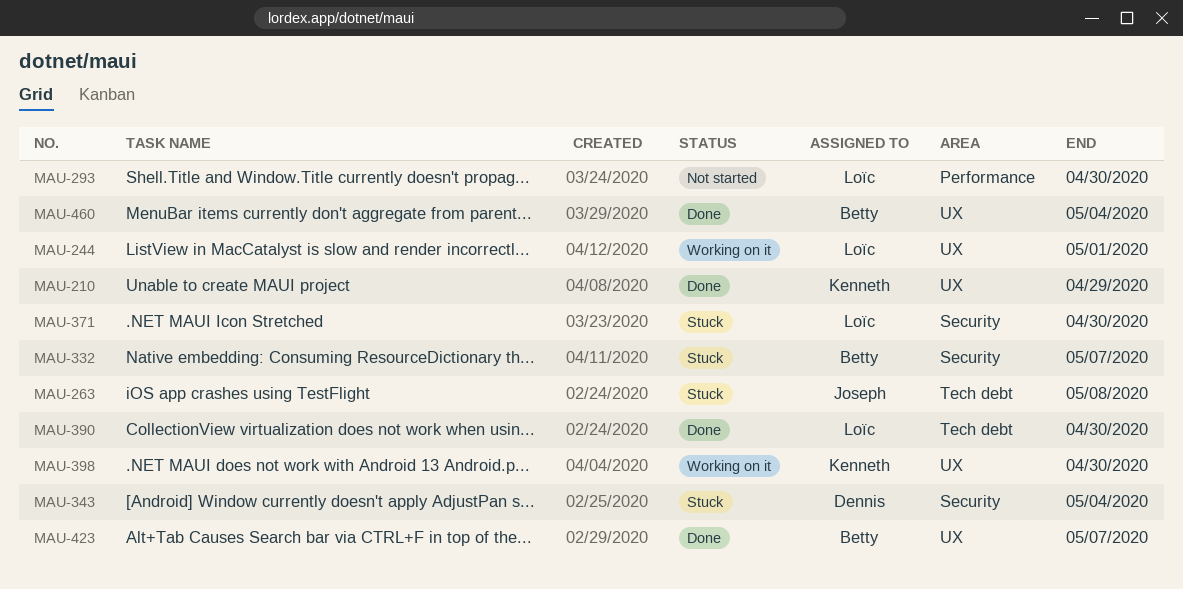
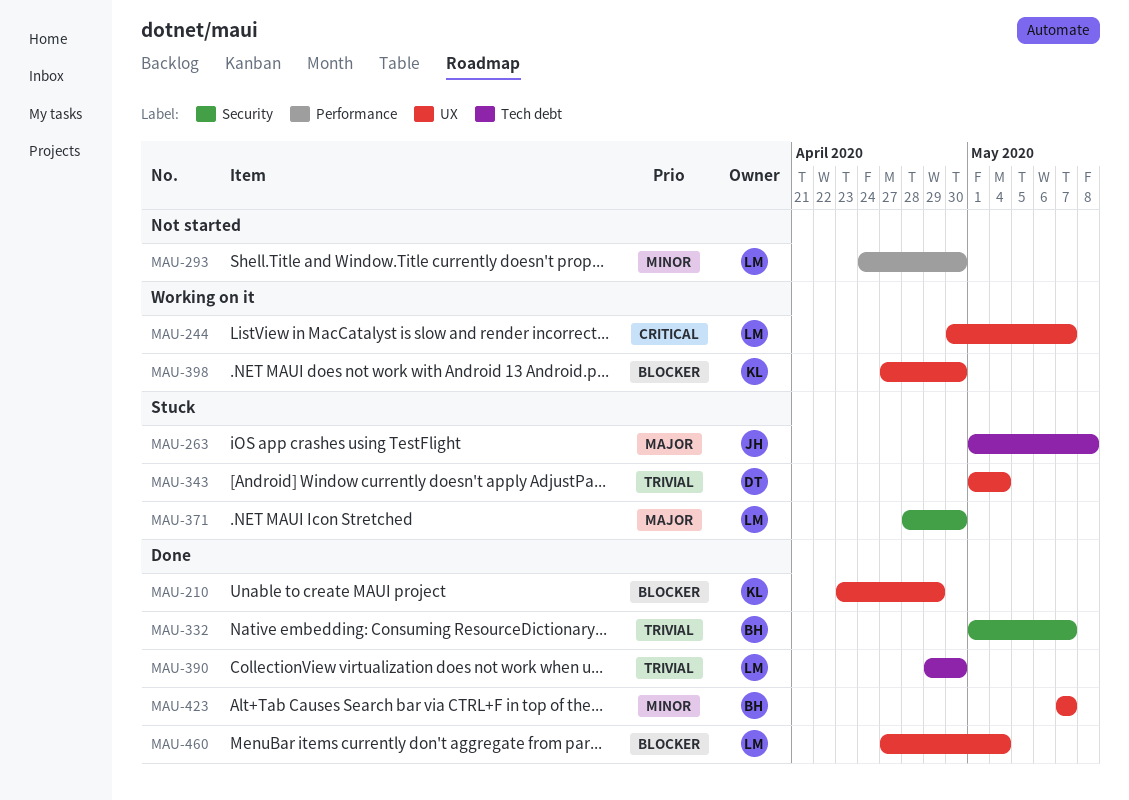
MAU-244, due: May 1 -> May 7
MAU-332, status: Stuck -> Done
MAU-343, label: Security -> UX
MAU-460, owner: Betty -> Loïc

